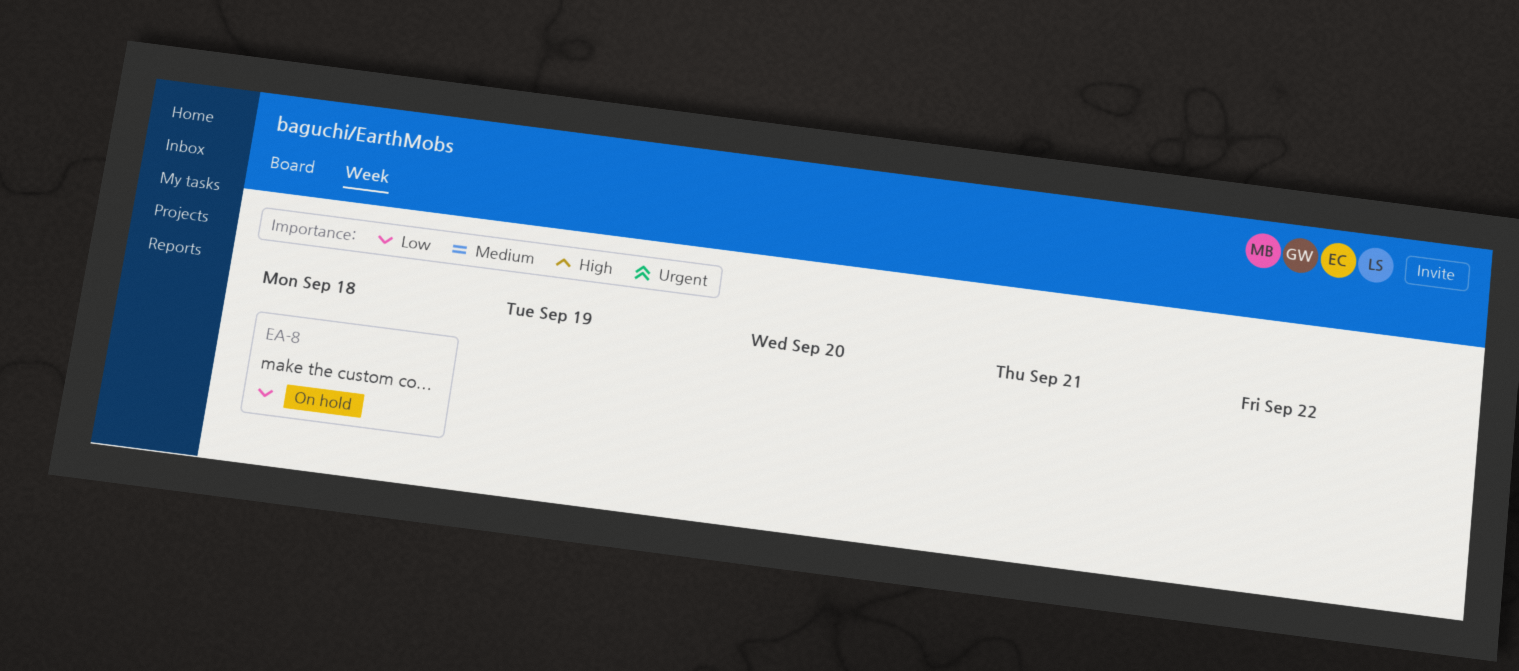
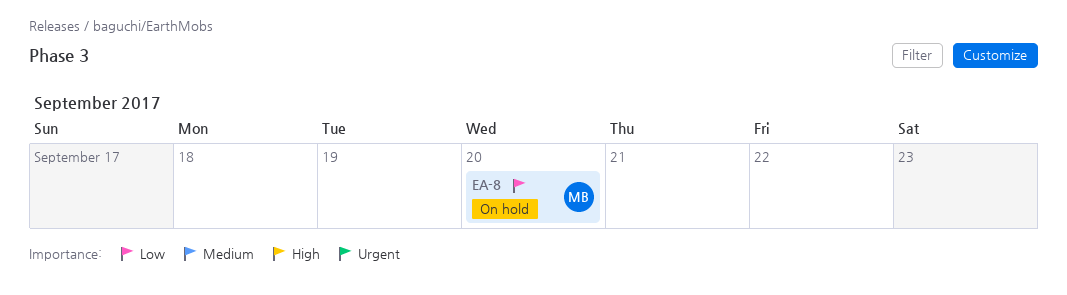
EA-8, due: Sep 18 -> Sep 20

